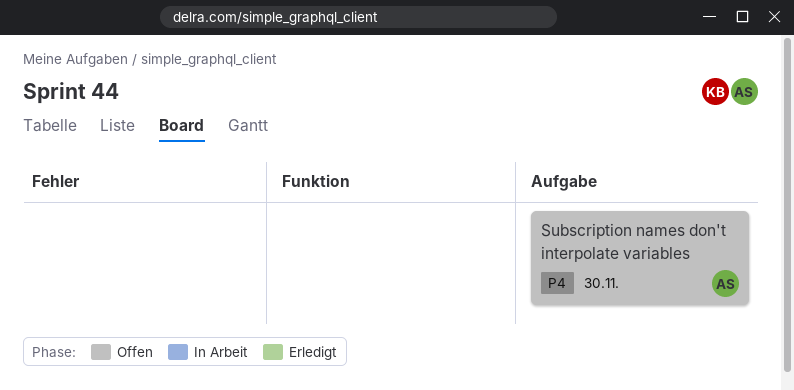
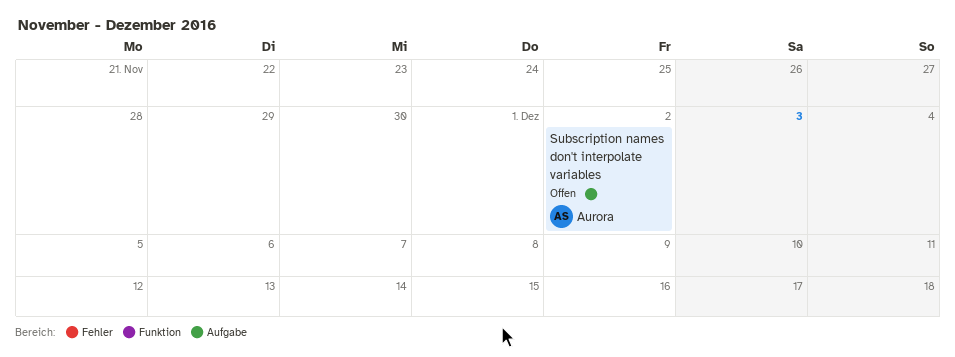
Subscription names don't interpolate variables, due: Nov 30 -> Dec 2

